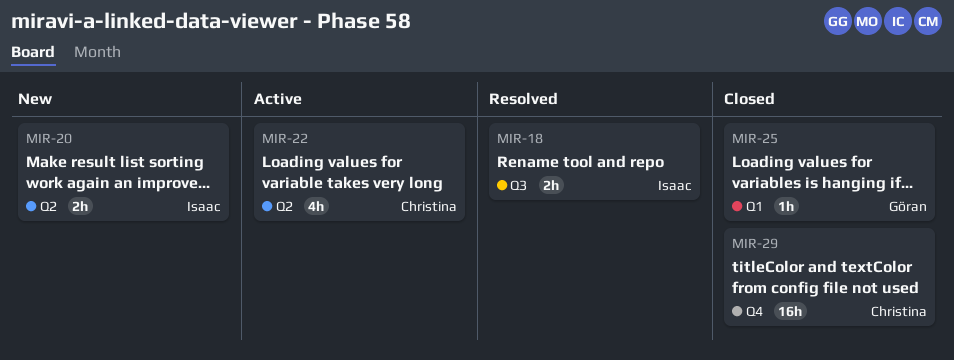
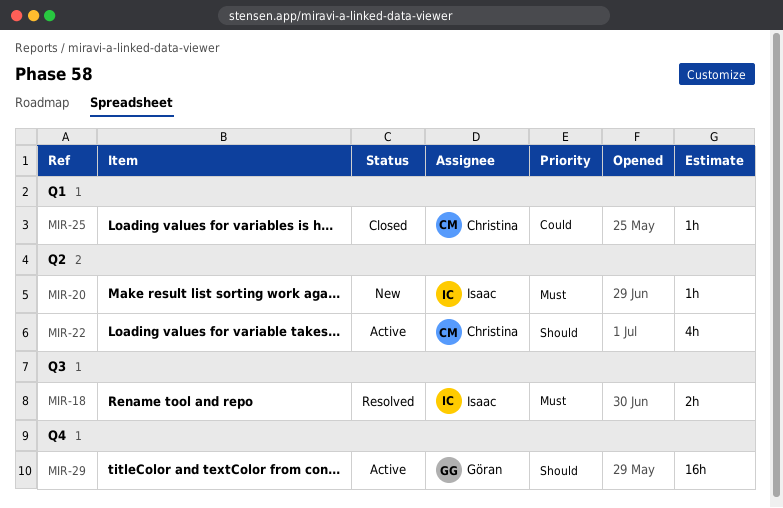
MIR-20, estimate: 2h -> 1h
MIR-25, owner: Göran -> Christina
MIR-29, status: Closed -> Active
MIR-29, owner: Christina -> Göran

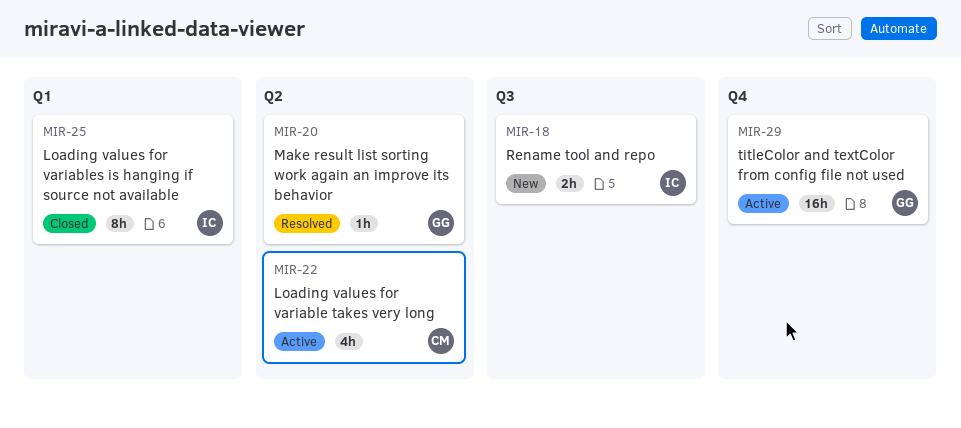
MIR-18, status: Resolved -> New
MIR-20, status: New -> Resolved
MIR-20, owner: Isaac -> Göran
MIR-25, owner: Christina -> Isaac
MIR-25, estimate: 1h -> 8h

